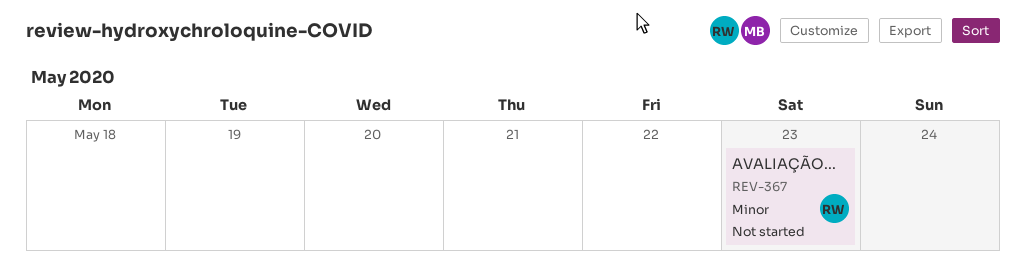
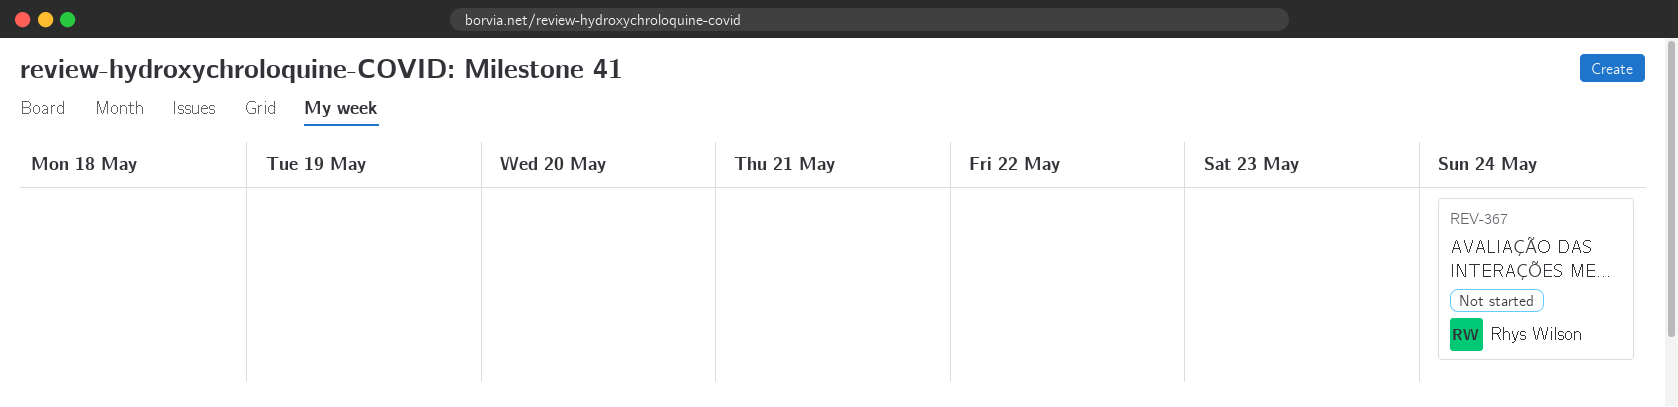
REV-367, due: May 23 -> May 24

